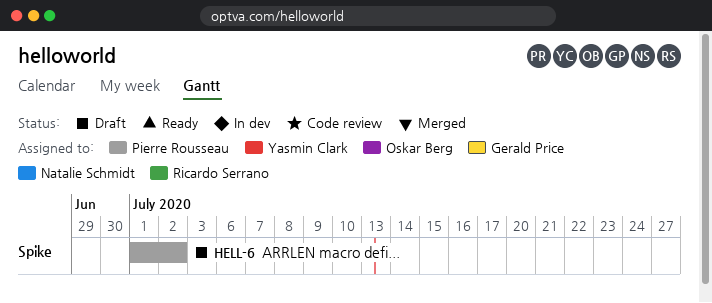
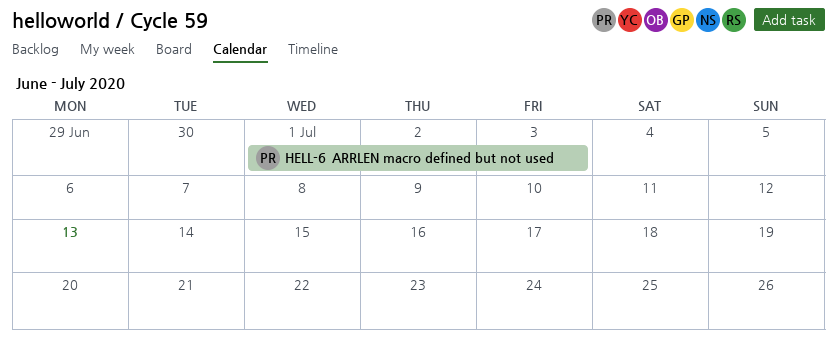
HELL-6, due: Jul 2 -> Jul 3

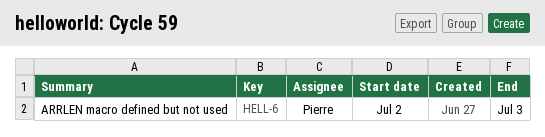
HELL-6, start: Jul 1 -> Jul 2

